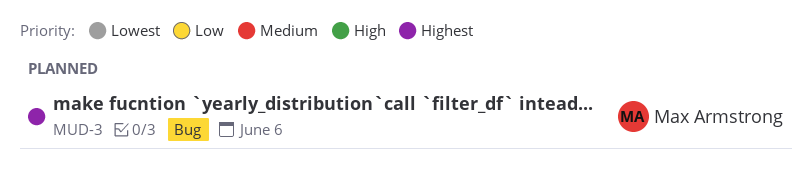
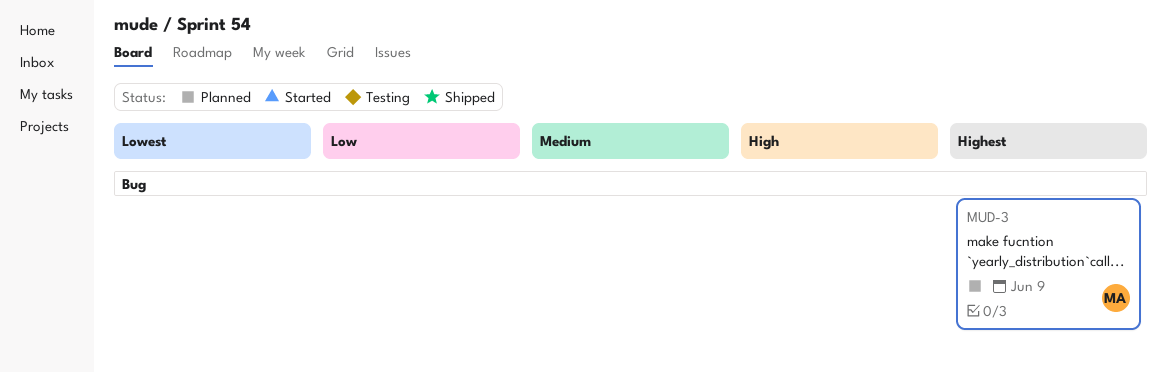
MUD-3, due: Jun 6 -> Jun 9

